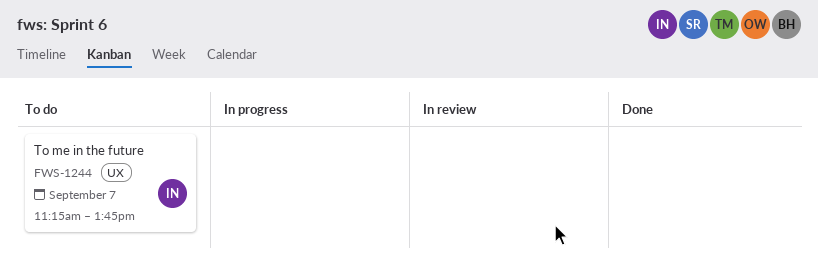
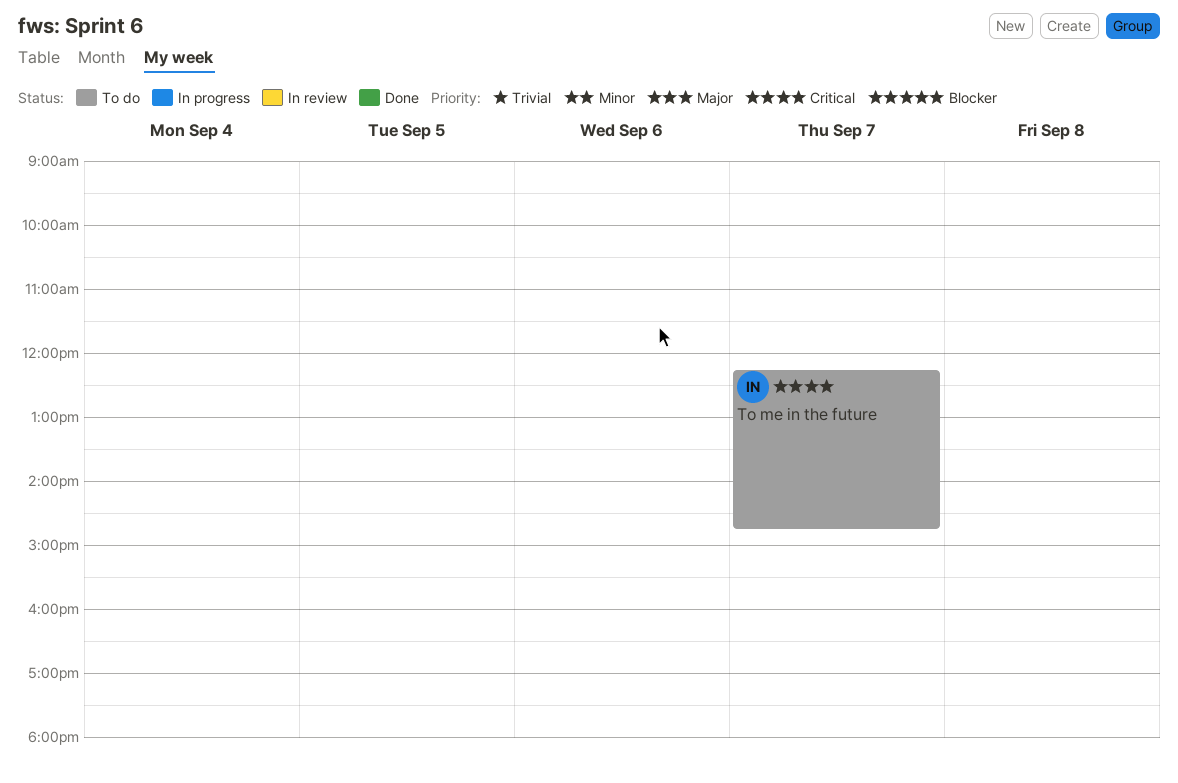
To me in the future, begins: 11:15 -> 12:15
To me in the future, ends: 13:45 -> 14:45

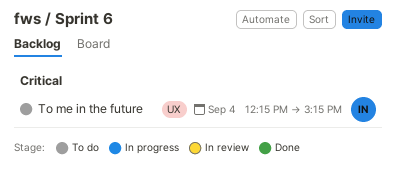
To me in the future, day: Sep 7 -> Sep 4
To me in the future, ends: 14:45 -> 15:15

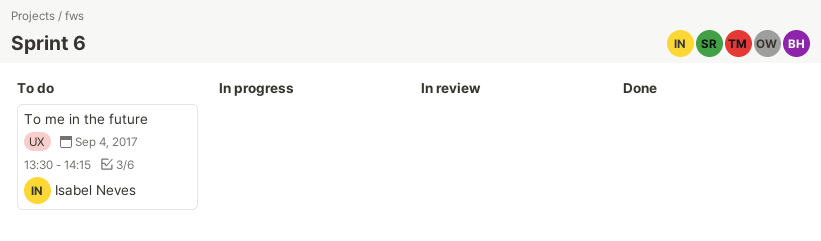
To me in the future, begins: 12:15 -> 13:30
To me in the future, ends: 15:15 -> 14:15

